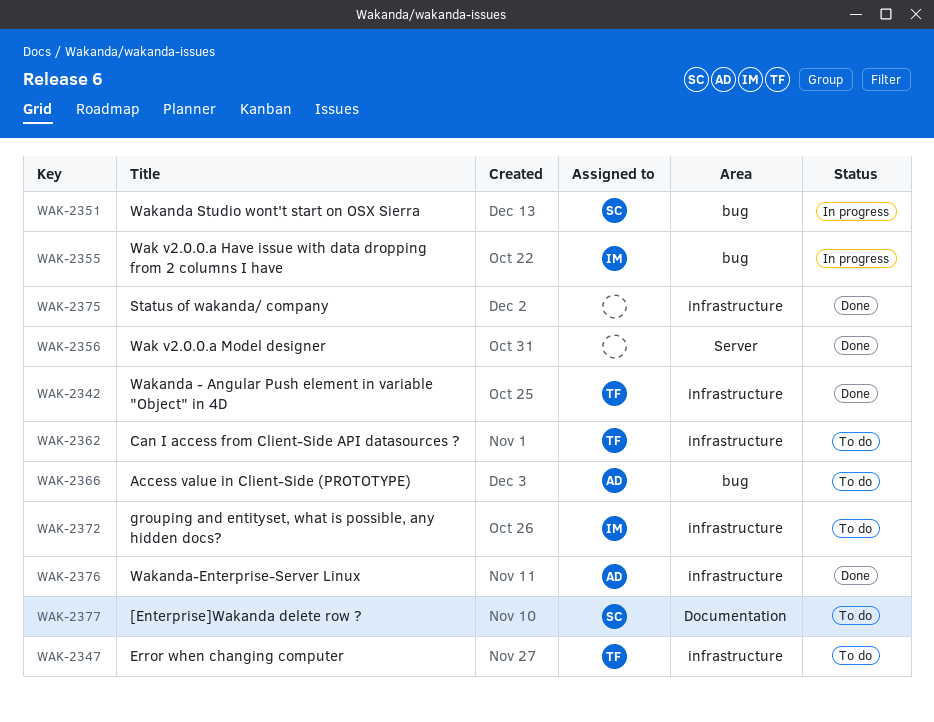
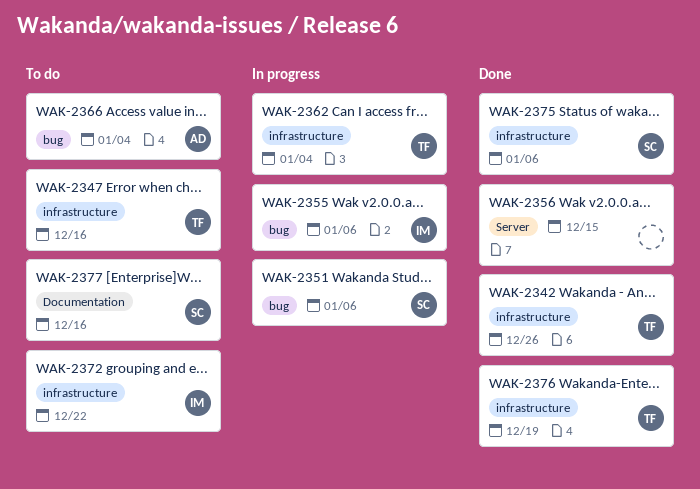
WAK-2362, status: To do -> In progress
WAK-2375, owner: none -> SC
WAK-2376, owner: AD -> TF

